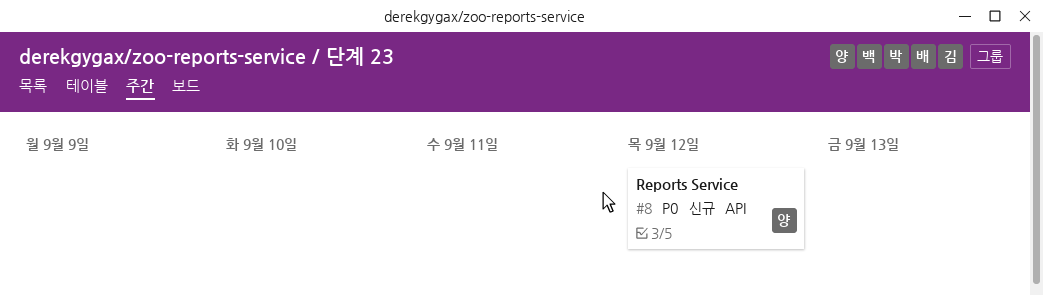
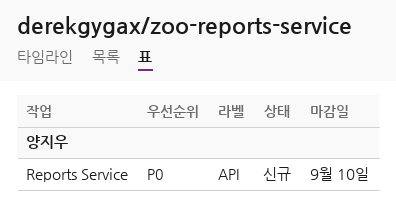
Reports Service, due: Sep 12 -> Sep 10

